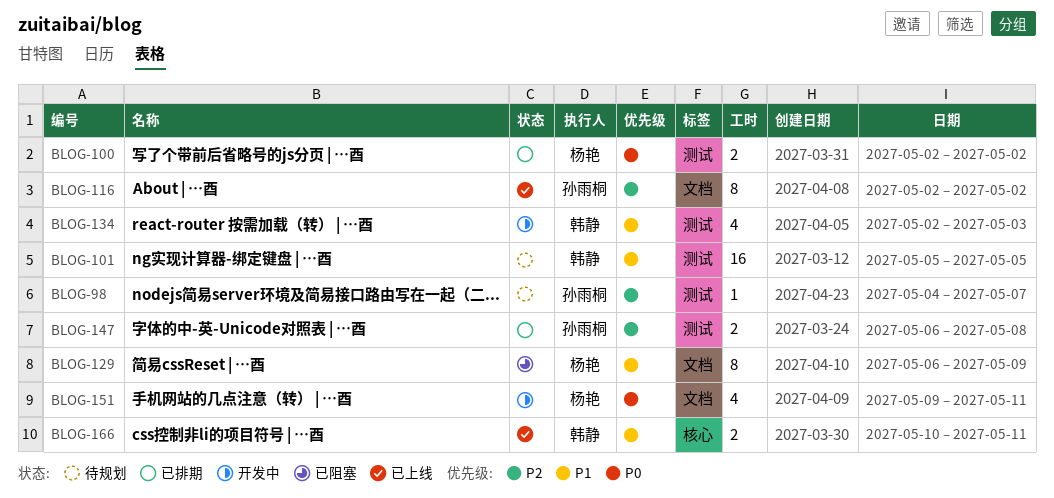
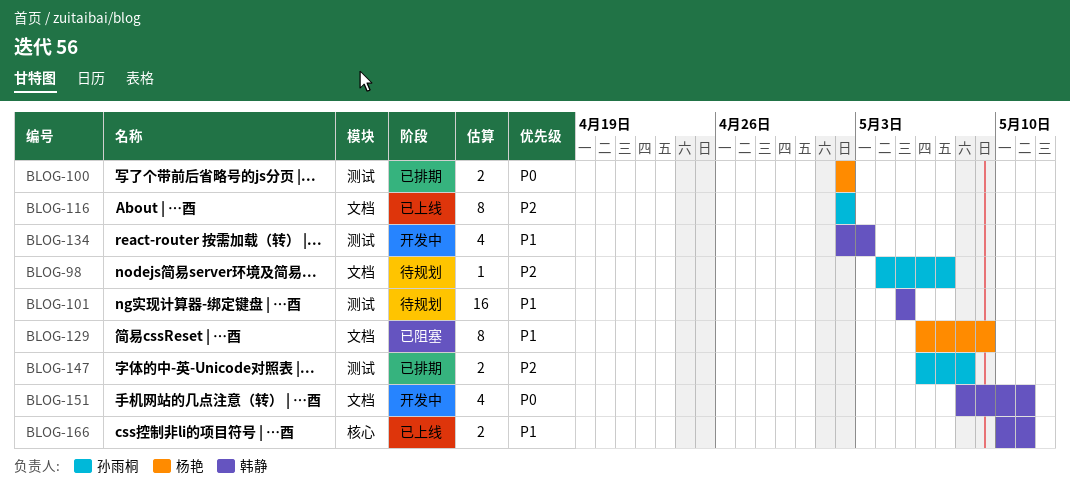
BLOG-98, label: 测试 -> 文档
BLOG-151, owner: 杨艳 -> 韩静
BLOG-151, start: May 9 -> May 8

